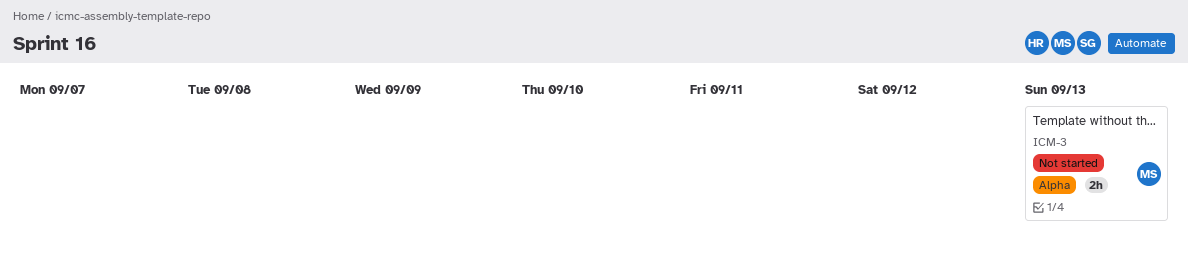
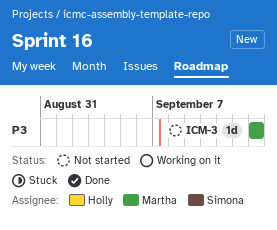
ICM-3, estimate: 2h -> 1d

